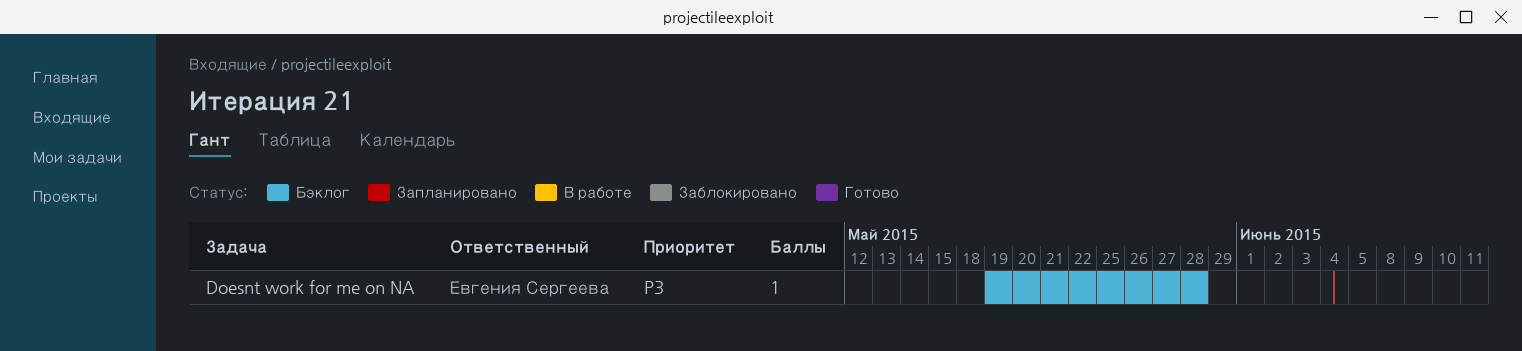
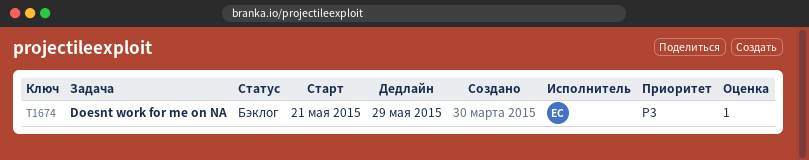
Doesnt work for me on NA, start: May 19 -> May 21
Doesnt work for me on NA, due: May 28 -> May 29

